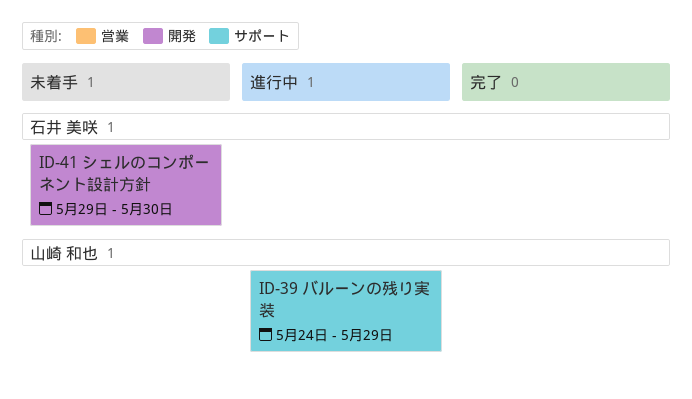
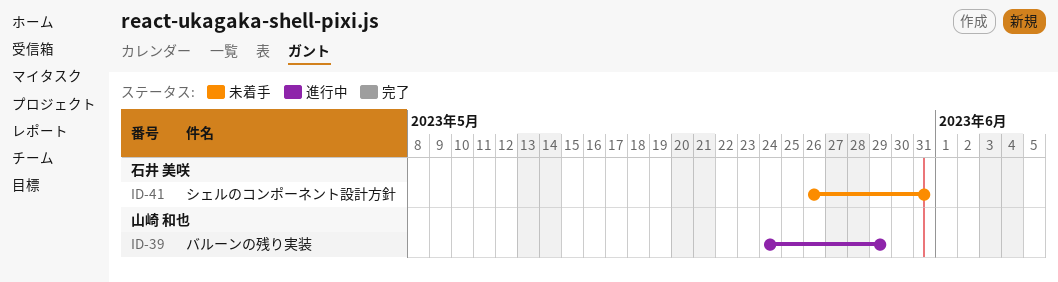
ID-41, start: May 29 -> May 26
ID-41, due: May 30 -> May 31

